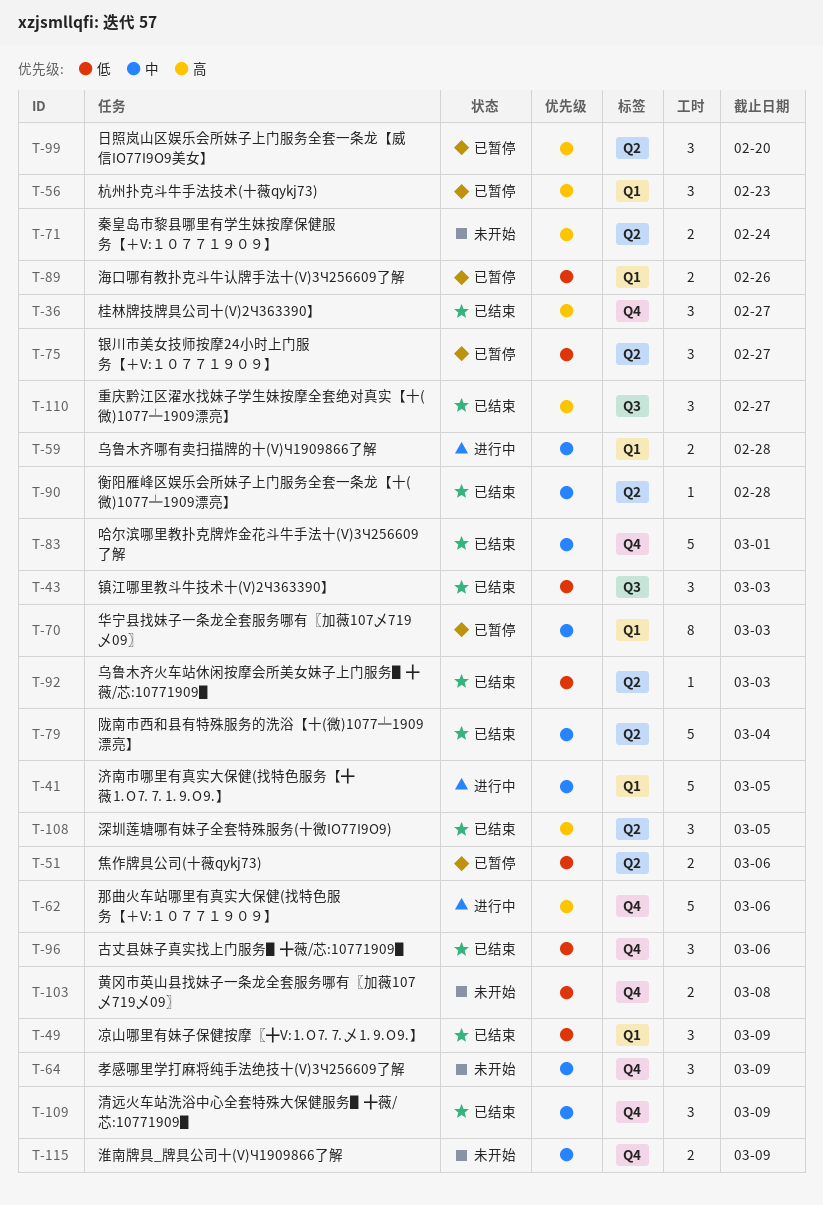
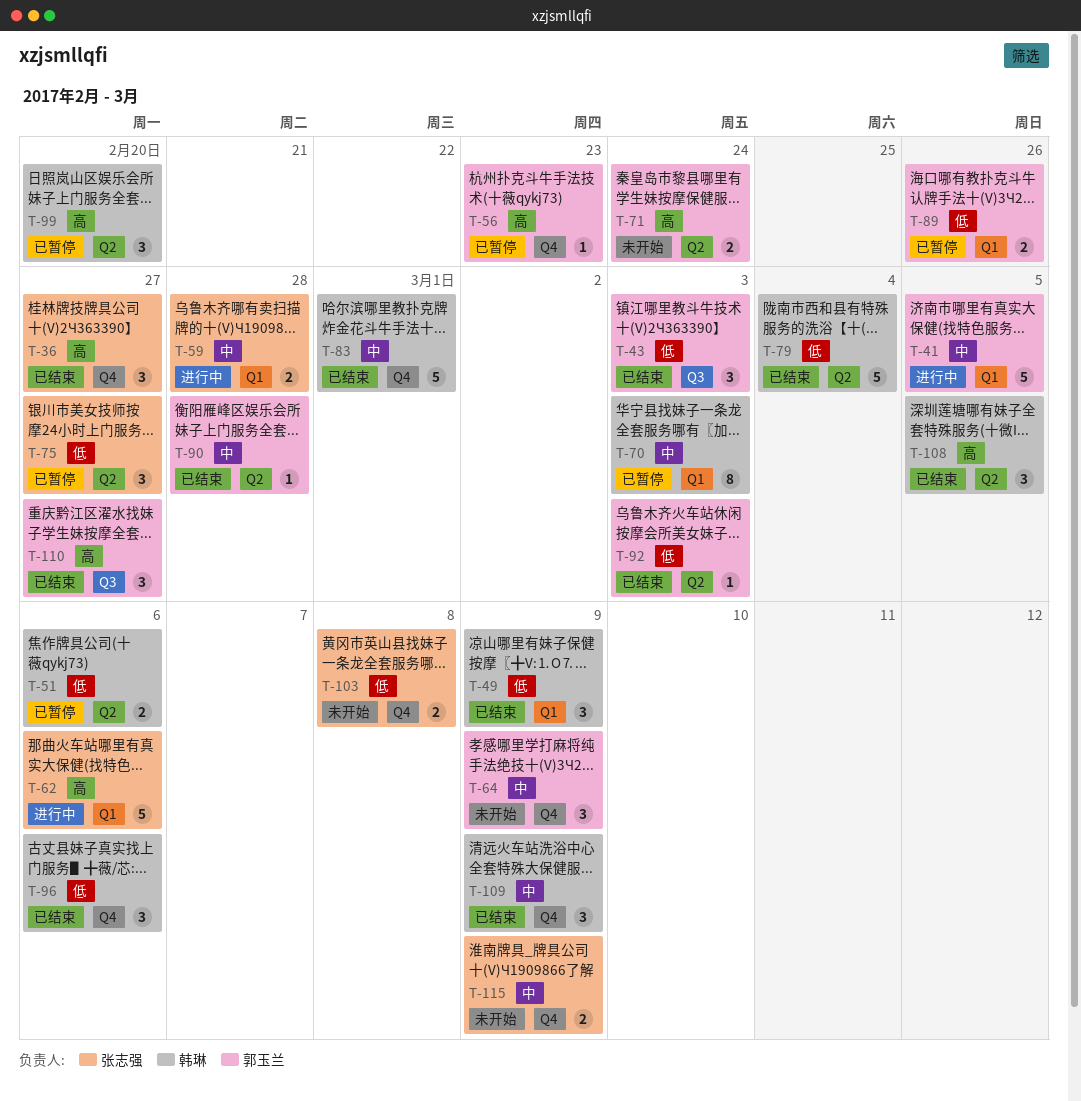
T-56, label: Q1 -> Q4
T-56, estimate: 3 -> 1
T-62, label: Q4 -> Q1
T-79, priority: 中 -> 低

